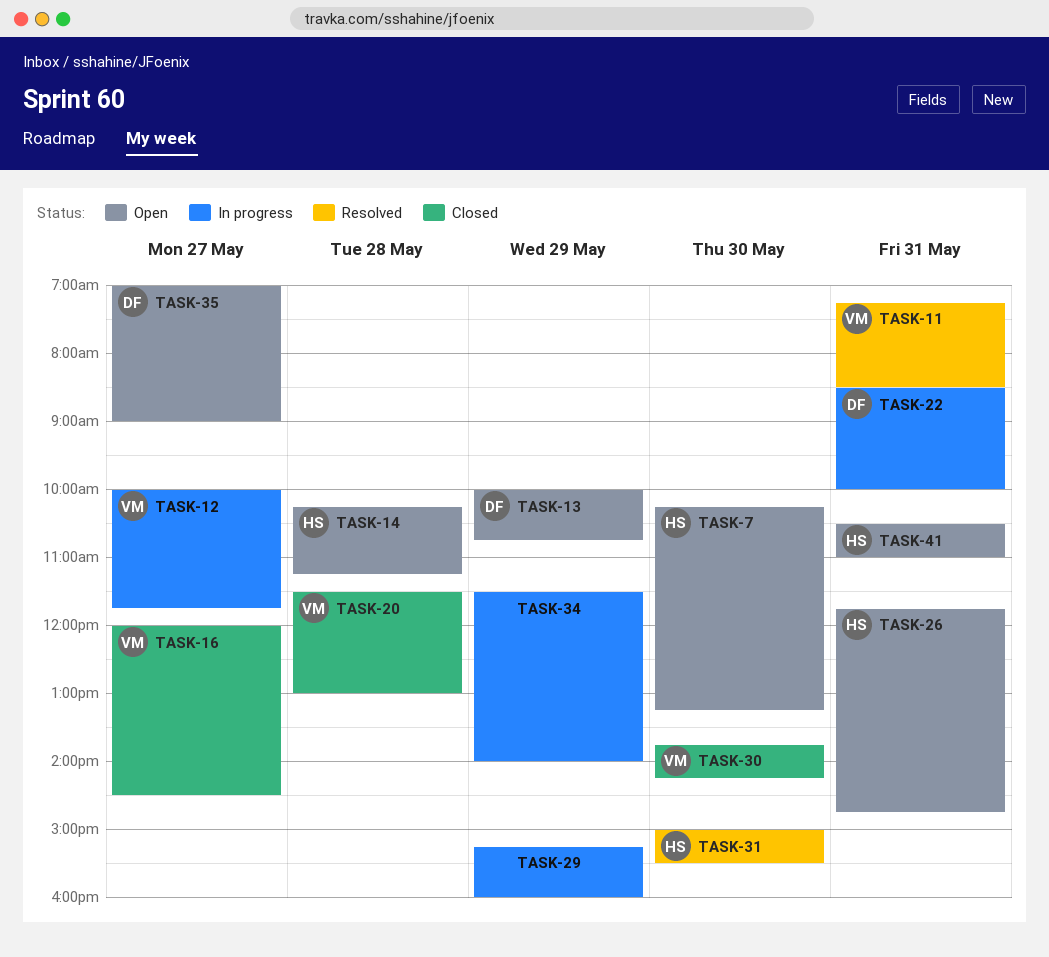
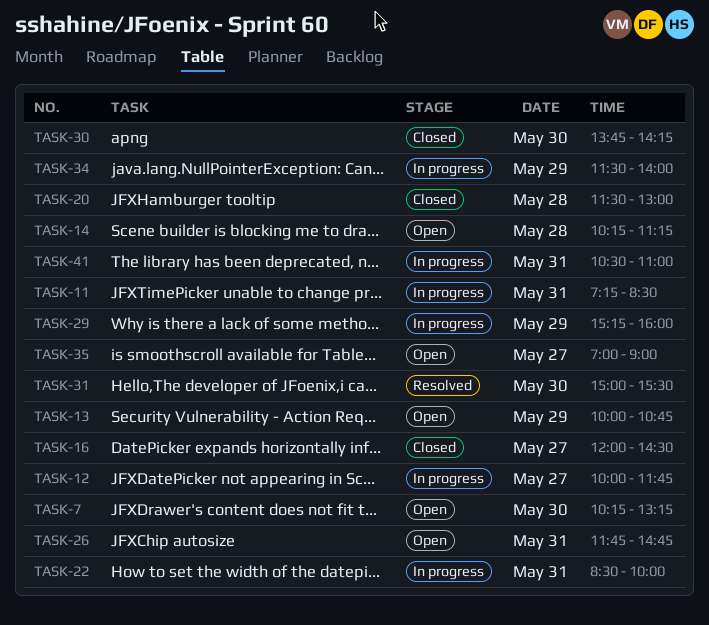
TASK-11, status: Resolved -> In progress
TASK-41, status: Open -> In progress

